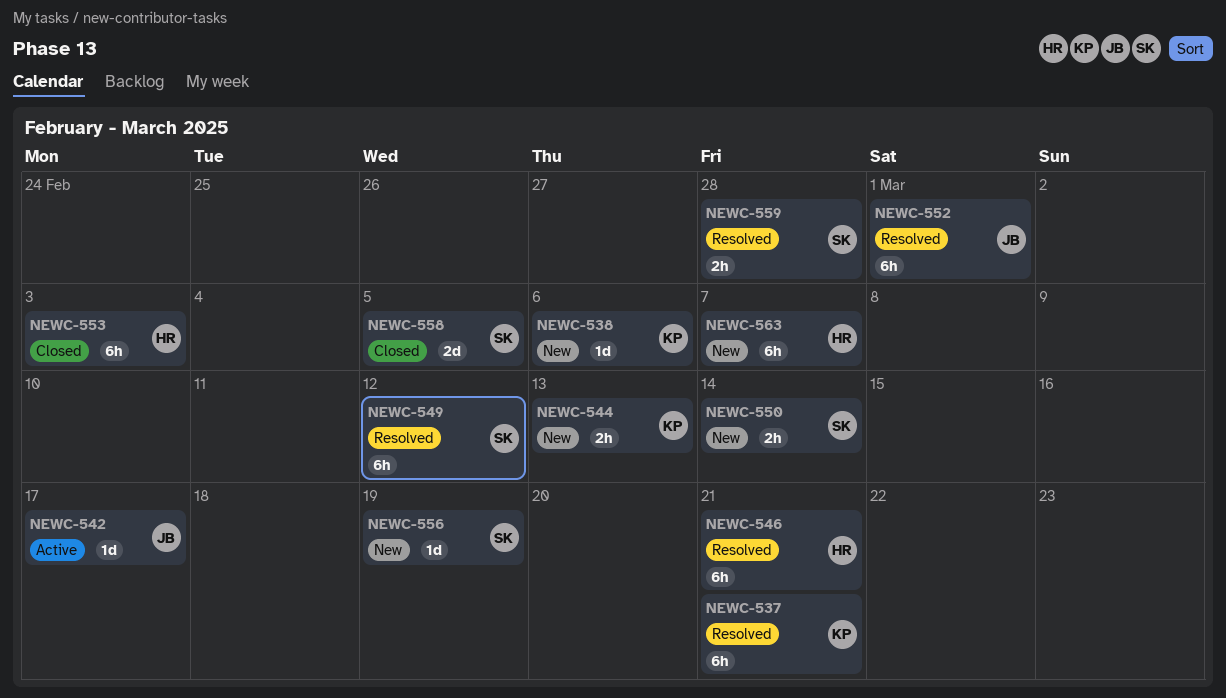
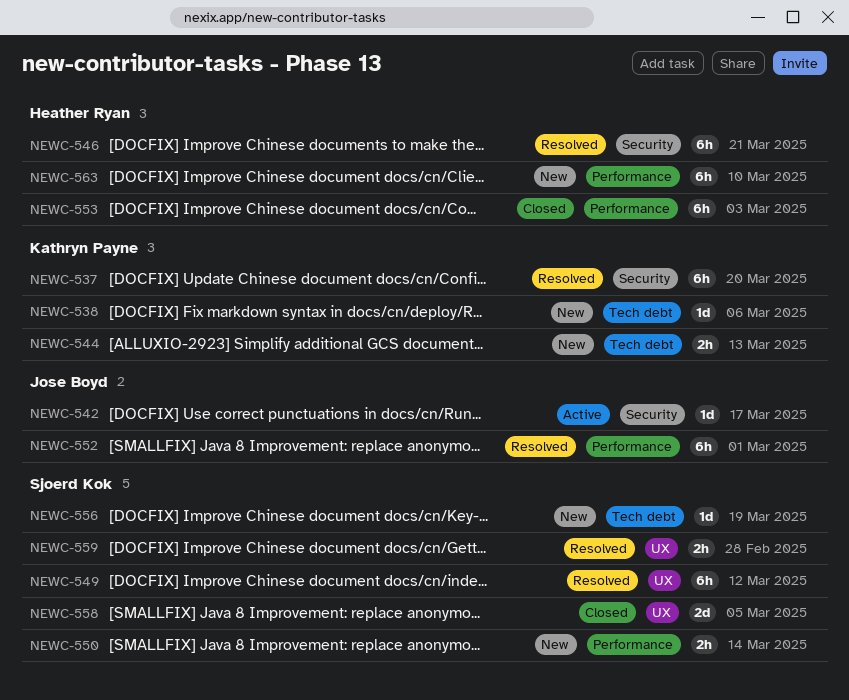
NEWC-537, due: Mar 21 -> Mar 20
NEWC-563, due: Mar 7 -> Mar 10

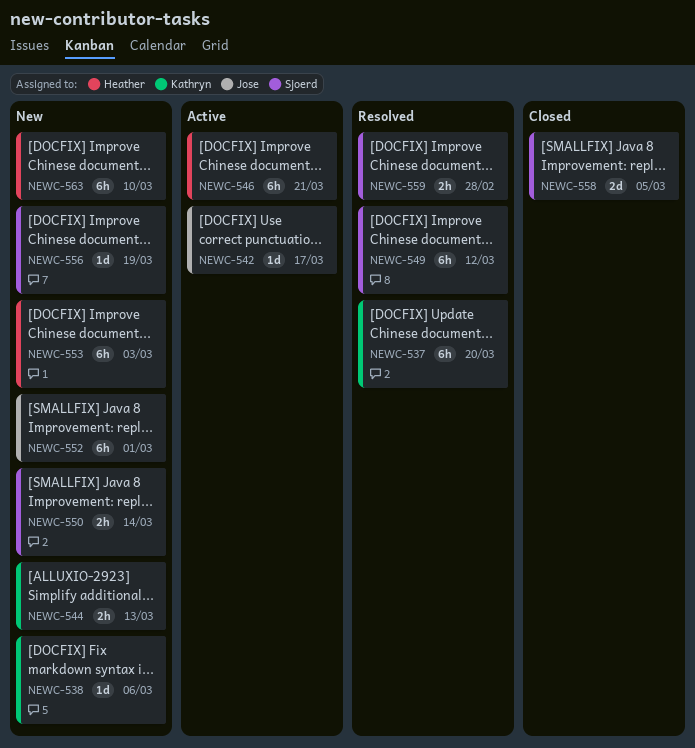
NEWC-546, status: Resolved -> Active
NEWC-552, status: Resolved -> New
NEWC-553, status: Closed -> New

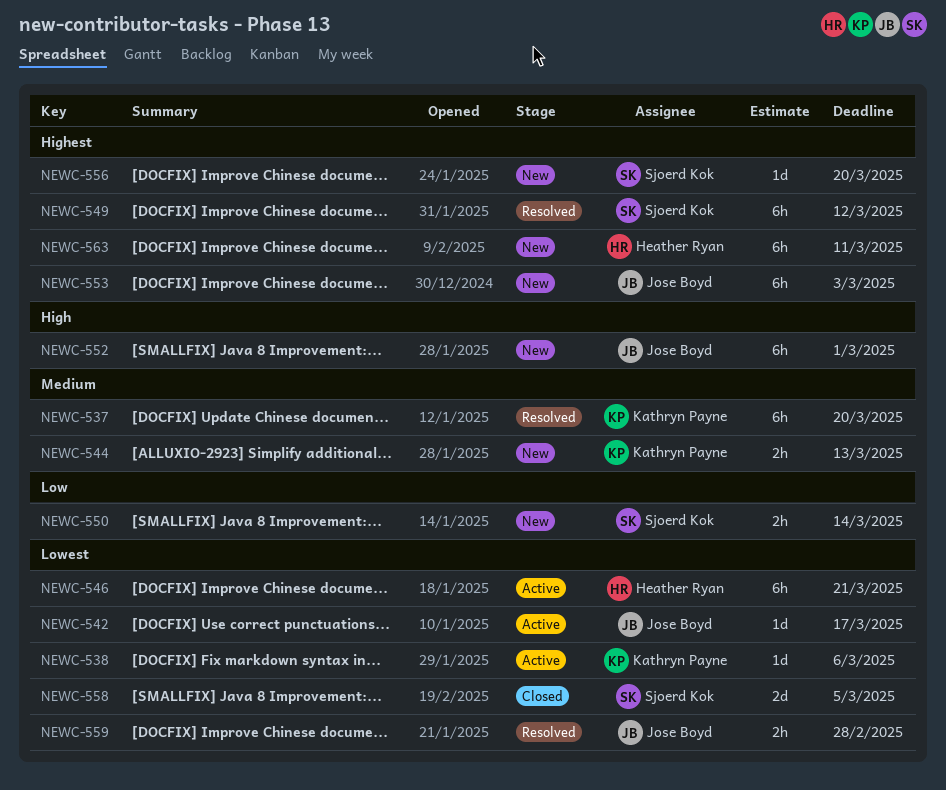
NEWC-538, status: New -> Active
NEWC-553, owner: Heather Ryan -> Jose Boyd
NEWC-556, due: Mar 19 -> Mar 20
NEWC-559, owner: Sjoerd Kok -> Jose Boyd
NEWC-563, due: Mar 10 -> Mar 11

